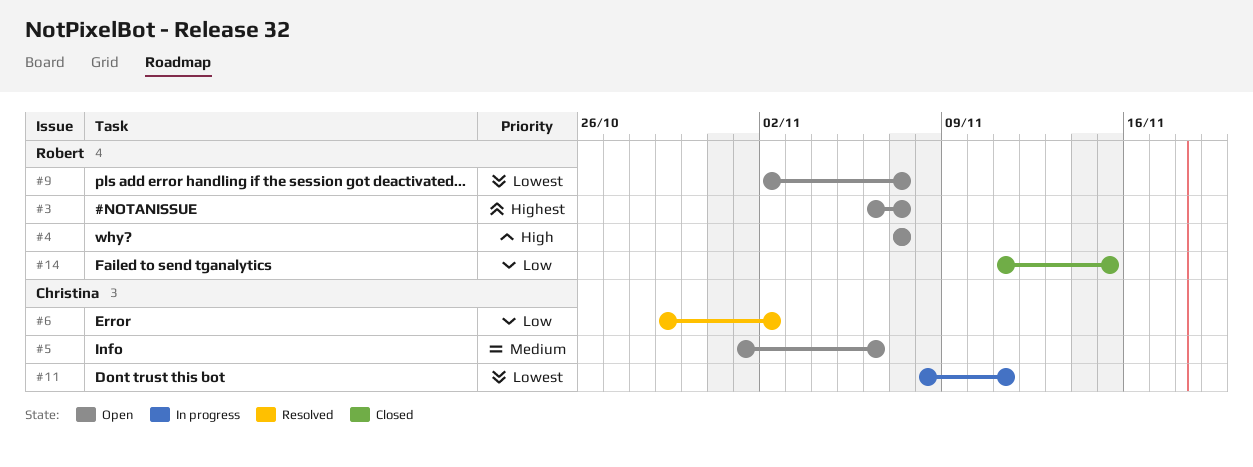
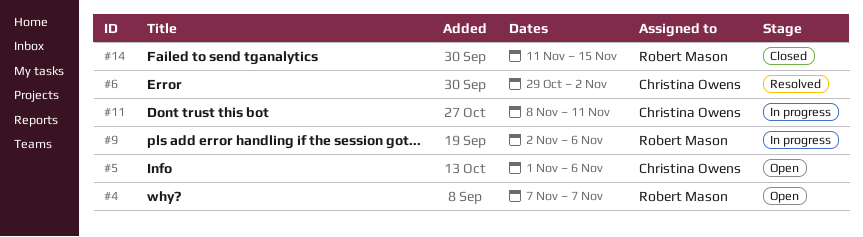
#3: present -> none
#9, status: Open -> In progress
#9, due: Nov 7 -> Nov 6

